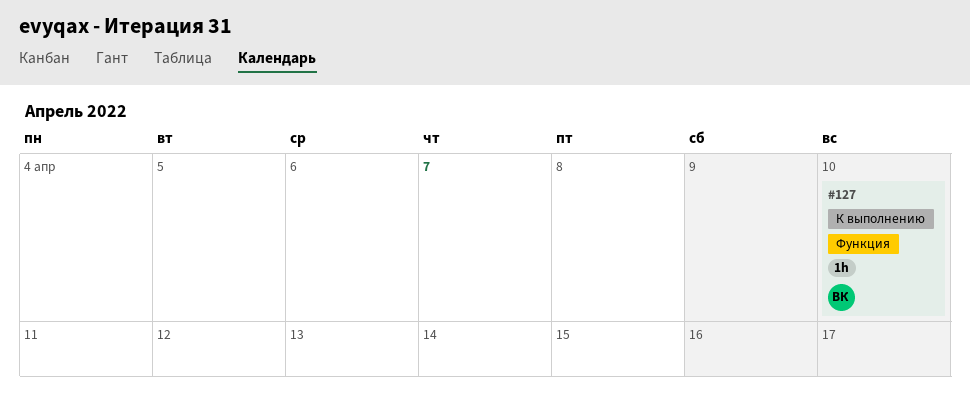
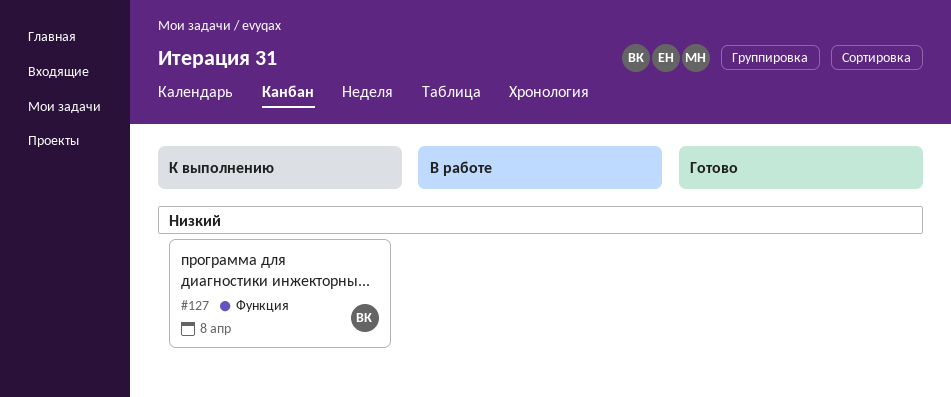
#127, due: Apr 10 -> Apr 8

